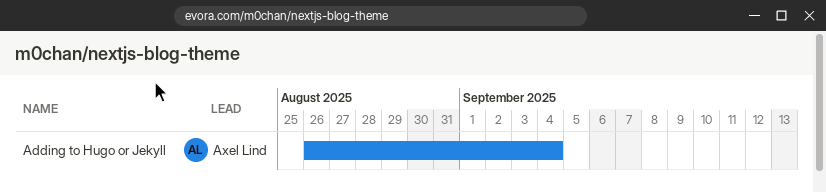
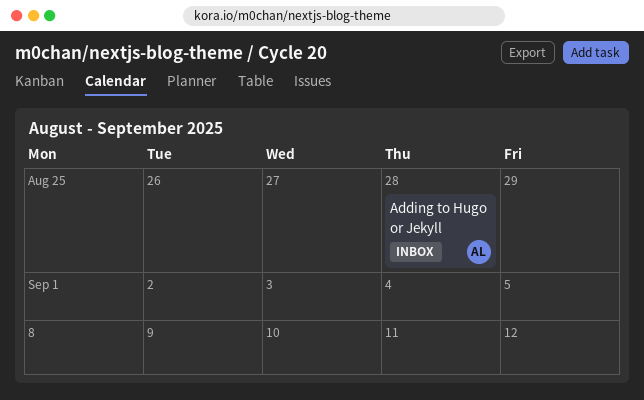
Adding to Hugo or Jekyll, due: Sep 4 -> Aug 28

